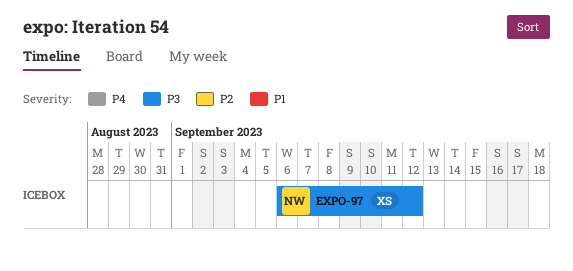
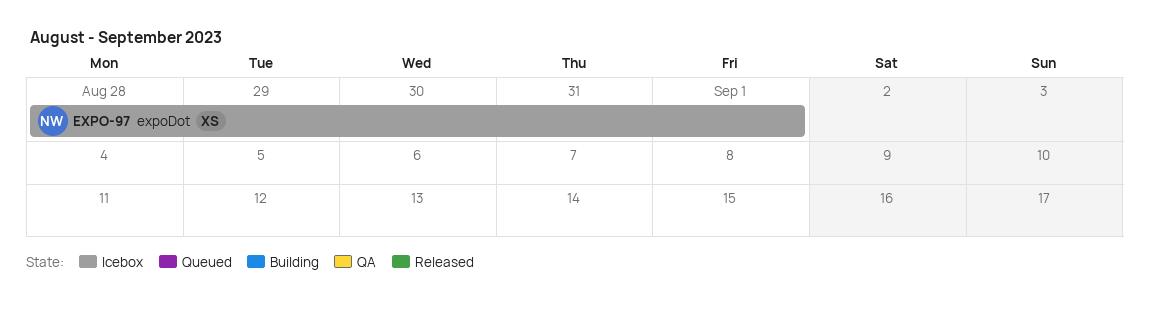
EXPO-97, start: Sep 6 -> Aug 28
EXPO-97, due: Sep 12 -> Sep 1

